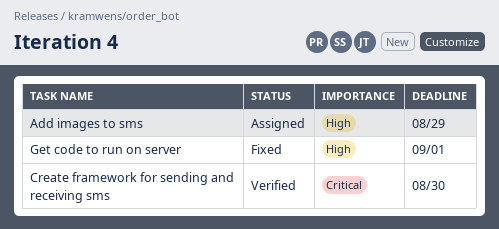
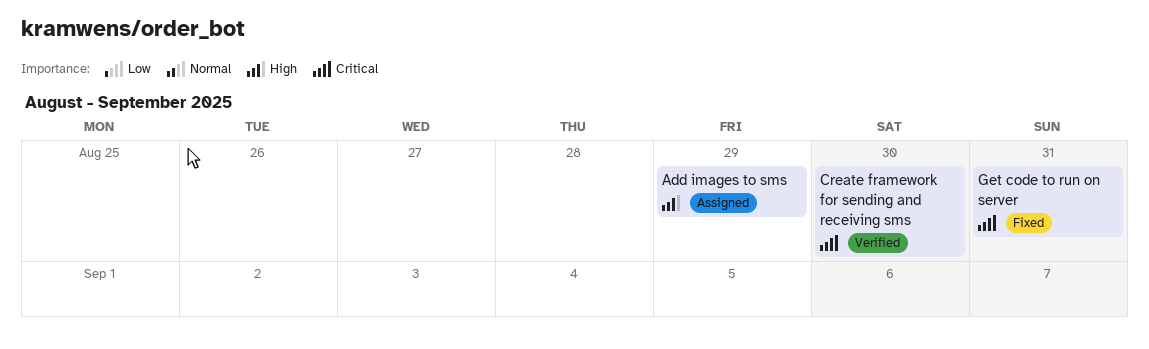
Get code to run on server, priority: High -> Critical
Get code to run on server, due: Sep 1 -> Aug 31

